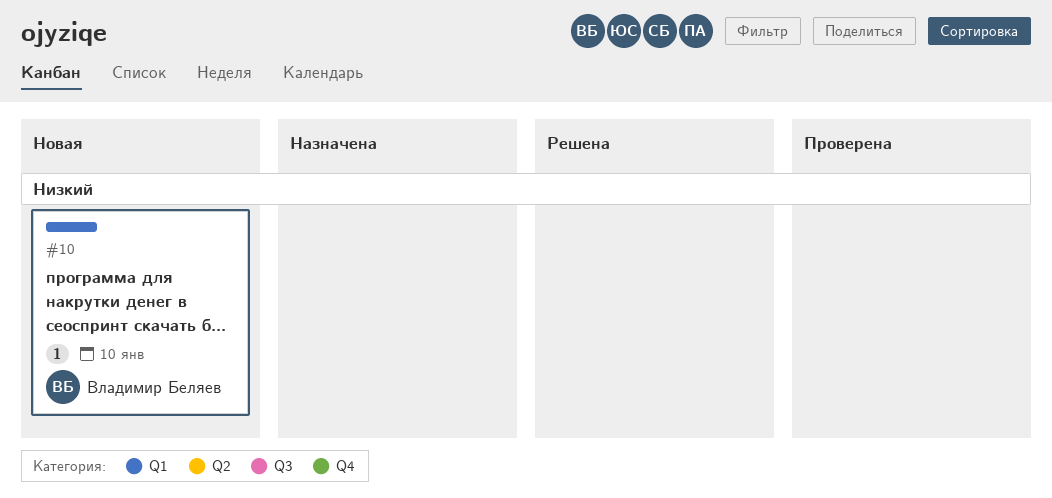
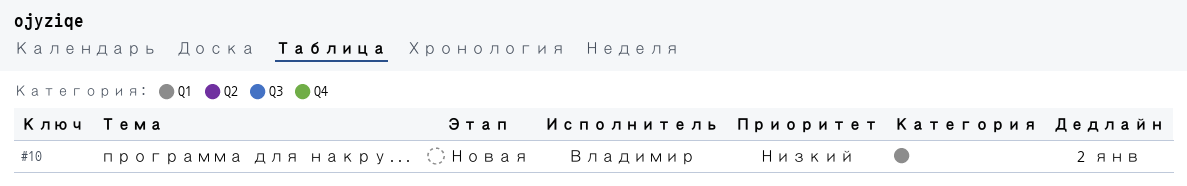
#10, due: Jan 10 -> Jan 2

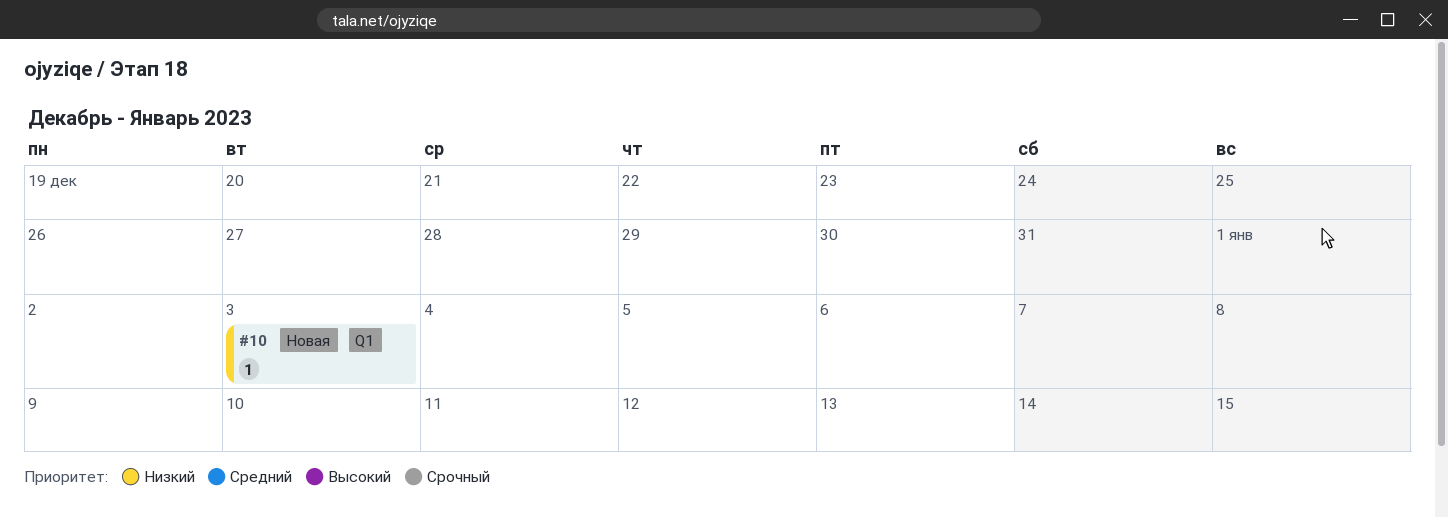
#10, due: Jan 2 -> Jan 3

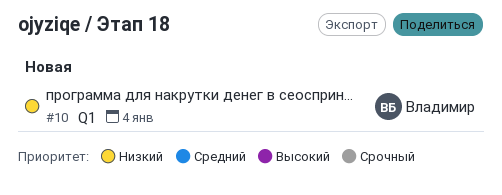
#10, due: Jan 3 -> Jan 4

